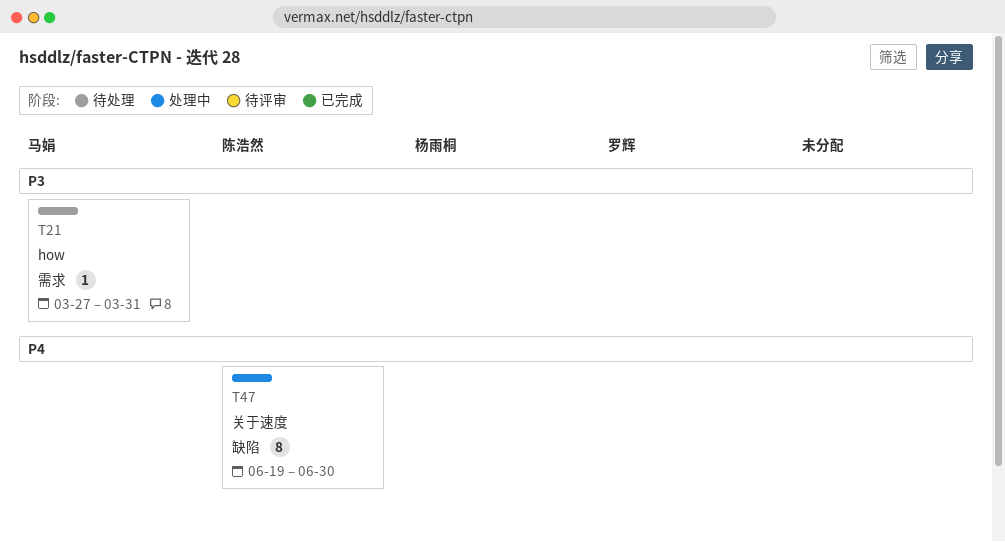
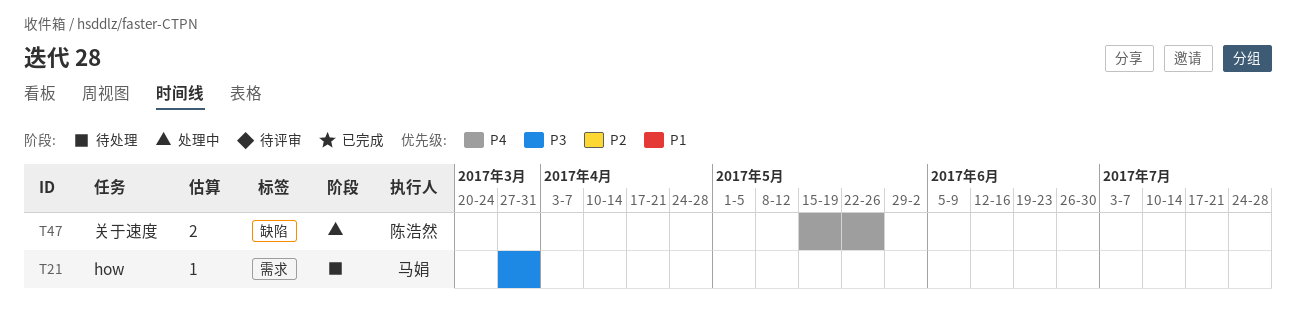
T47, estimate: 8 -> 2
T47, start: Jun 19 -> May 15
T47, due: Jun 30 -> May 26

